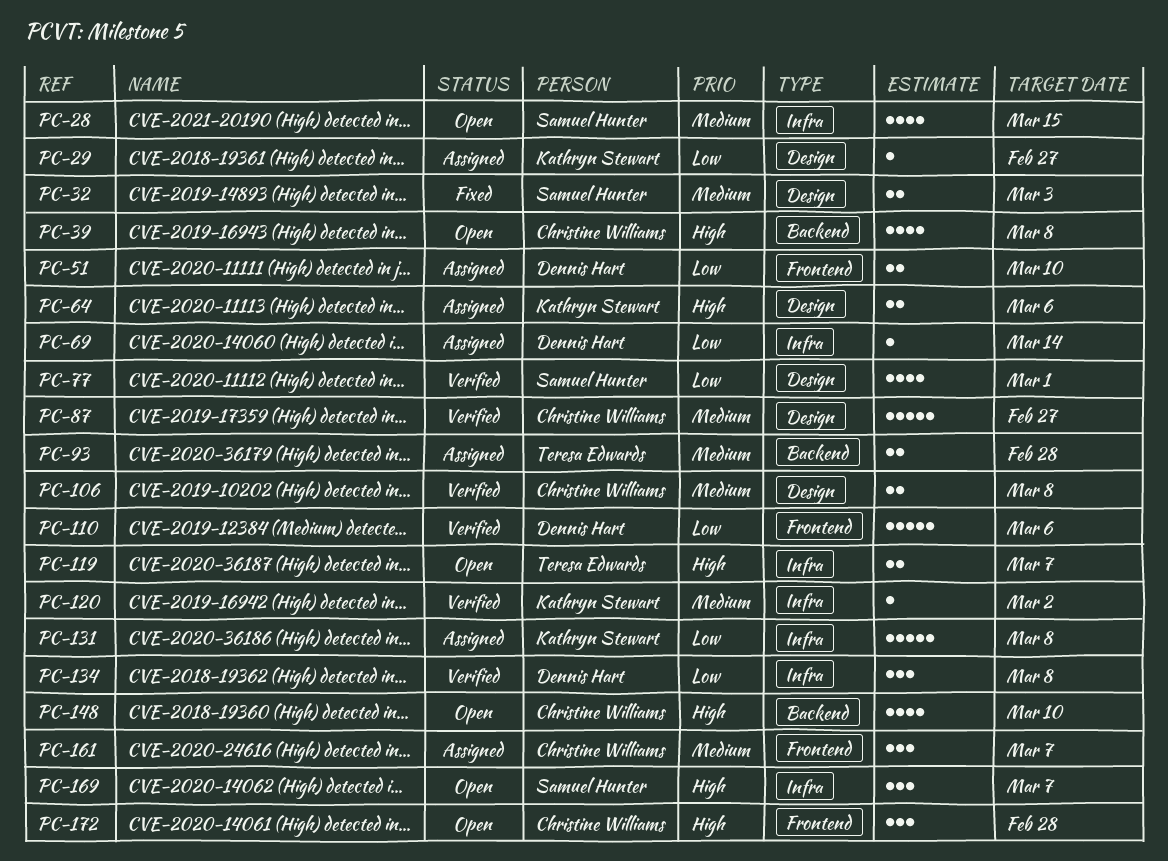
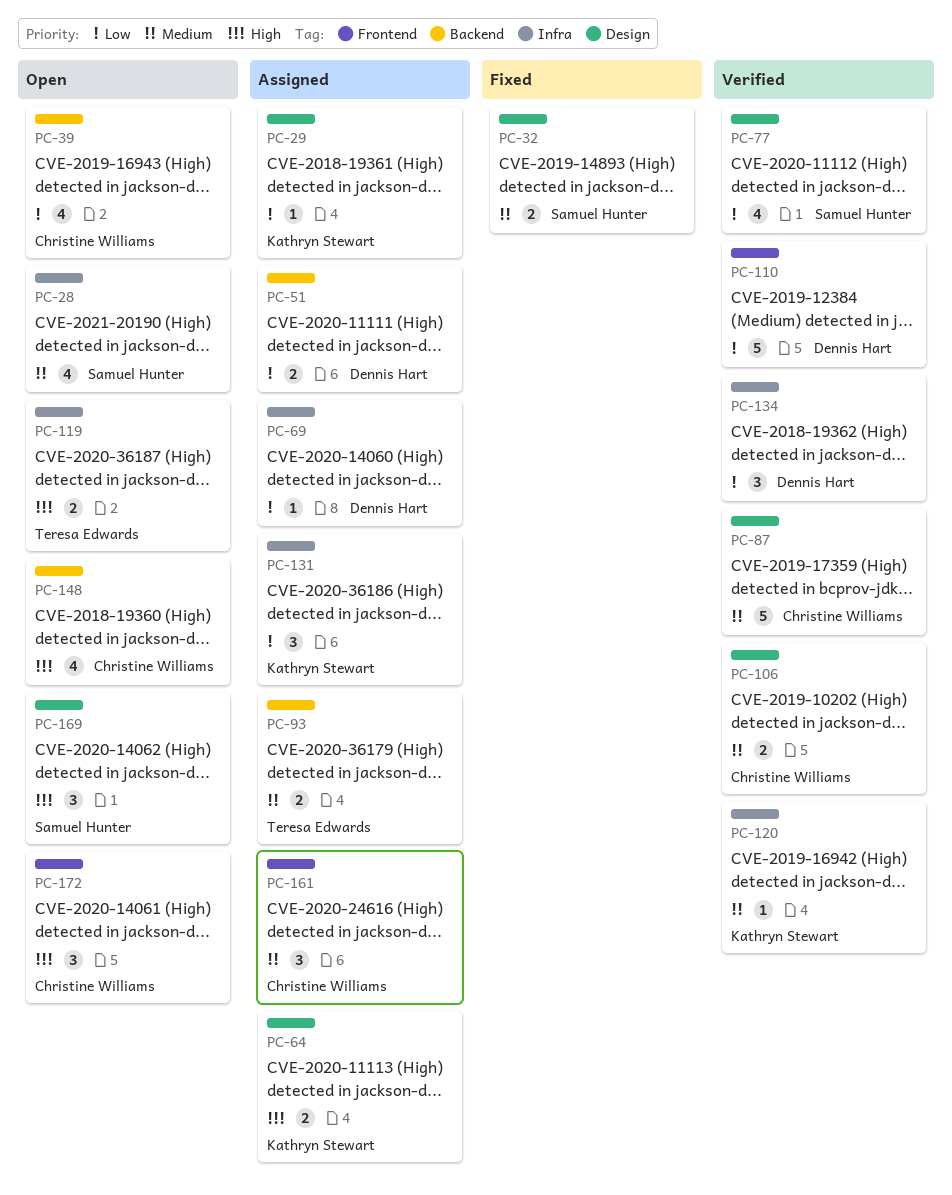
PC-39, priority: High -> Low
PC-51, label: Frontend -> Backend
PC-131, estimate: 5 -> 3
PC-169, label: Infra -> Design

